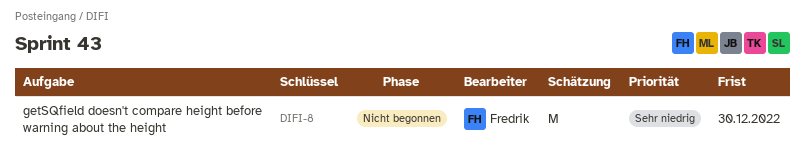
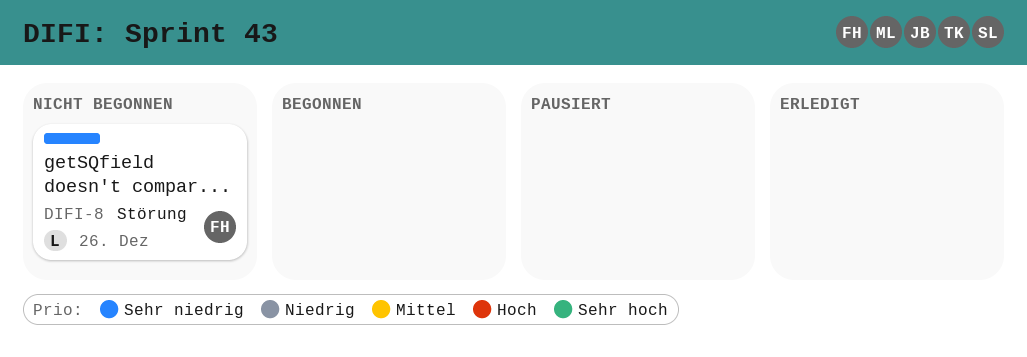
DIFI-8, estimate: M -> L
DIFI-8, due: Dec 30 -> Dec 26

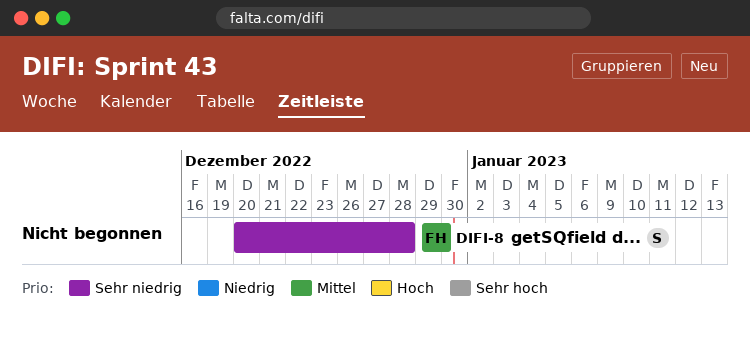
DIFI-8, estimate: L -> S
DIFI-8, due: Dec 26 -> Dec 28

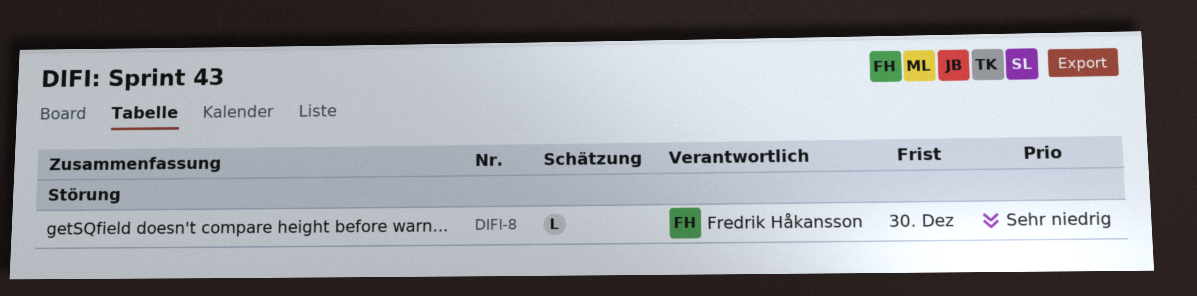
DIFI-8, estimate: S -> L
DIFI-8, due: Dec 28 -> Dec 30

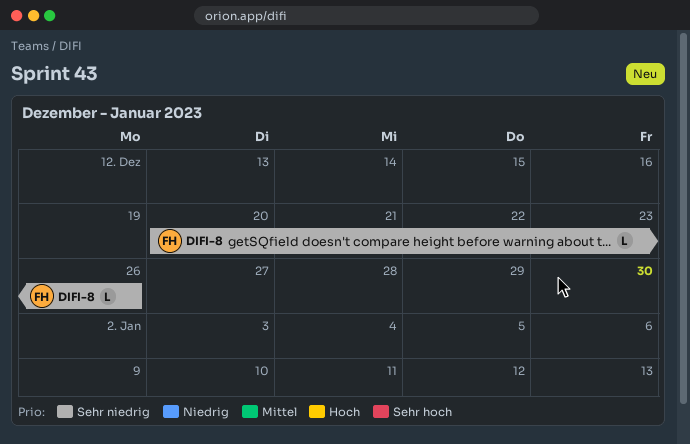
DIFI-8, due: Dec 30 -> Dec 26

